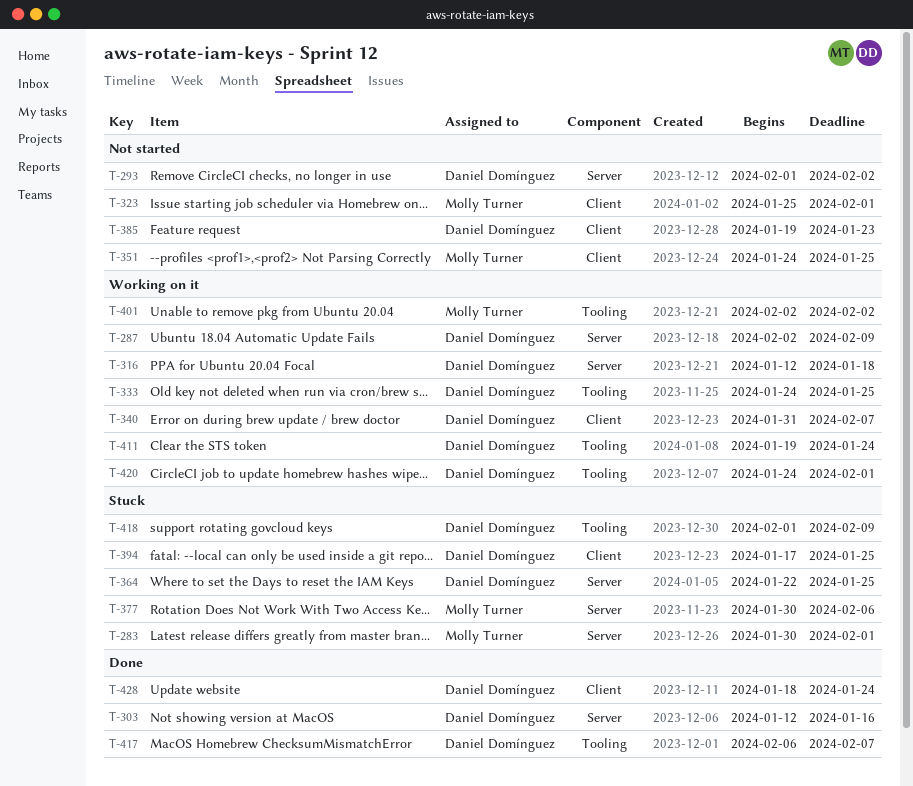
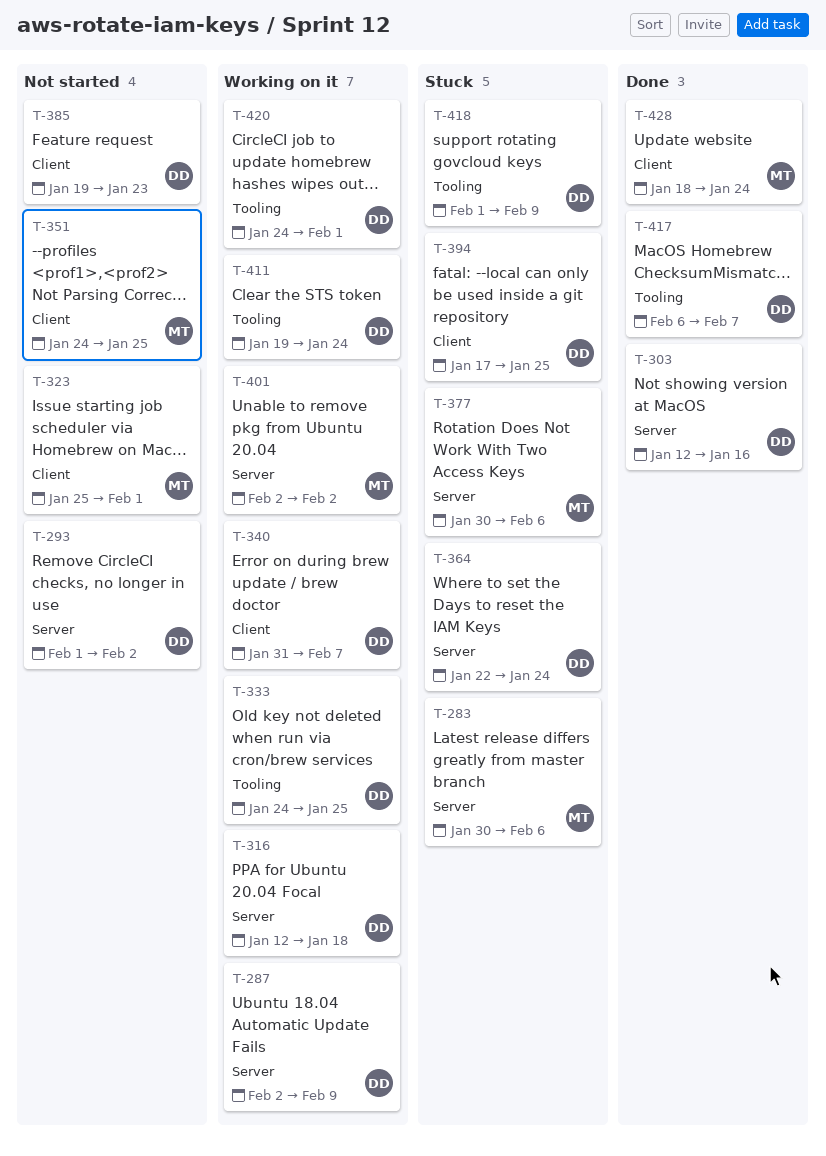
T-283, due: Feb 1 -> Feb 6
T-364, due: Jan 25 -> Jan 24
T-401, label: Tooling -> Server
T-428, owner: Daniel Domínguez -> Molly Turner

